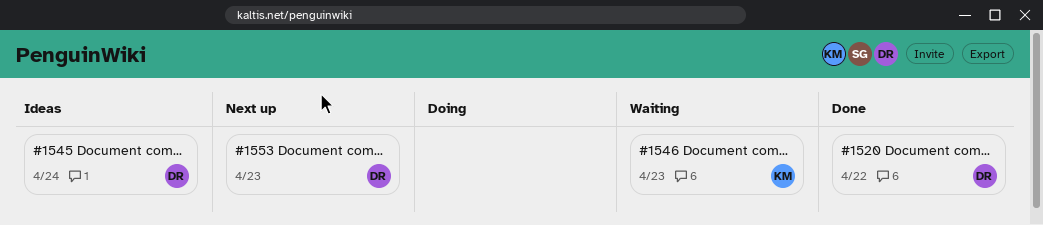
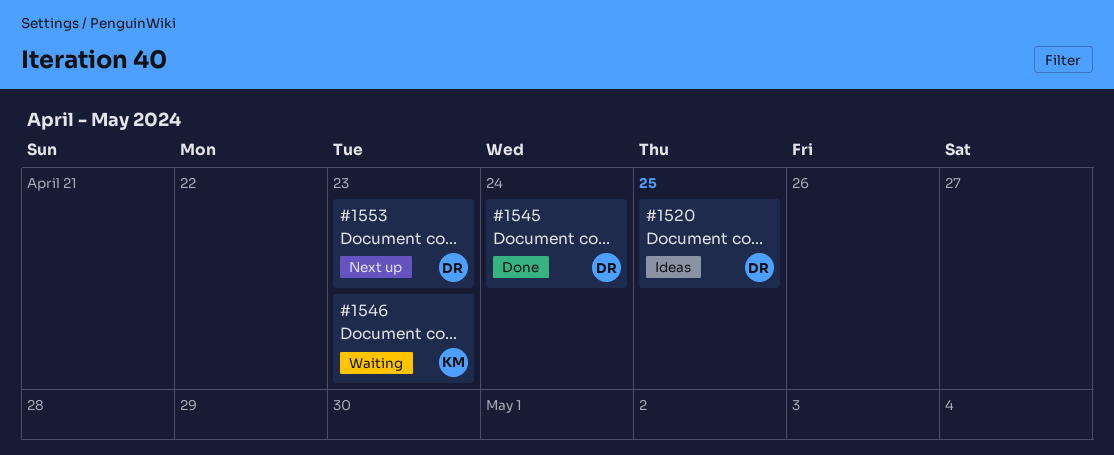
#1520, status: Done -> Ideas
#1520, due: Apr 22 -> Apr 25
#1545, status: Ideas -> Done

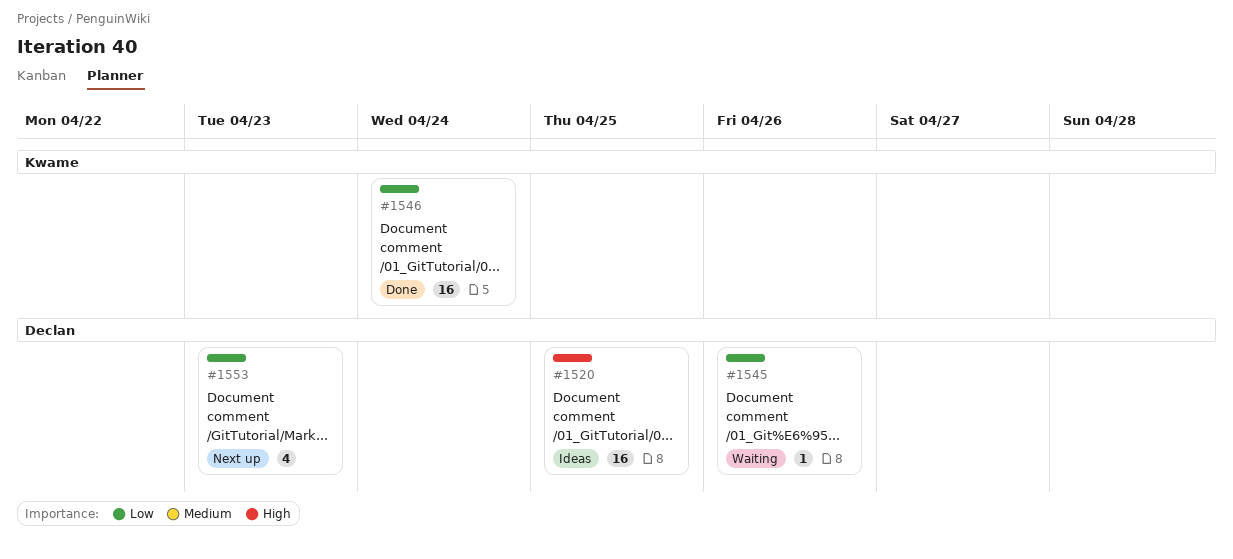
#1545, status: Done -> Waiting
#1545, due: Apr 24 -> Apr 26
#1546, status: Waiting -> Done
#1546, due: Apr 23 -> Apr 24

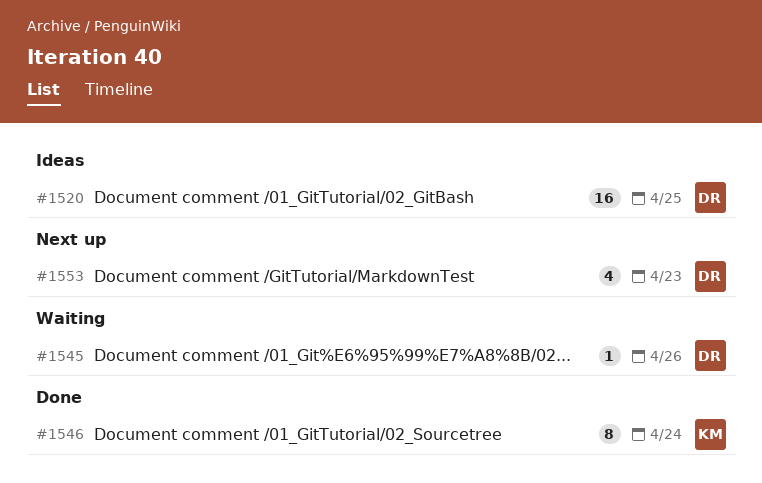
#1546, estimate: 16 -> 8

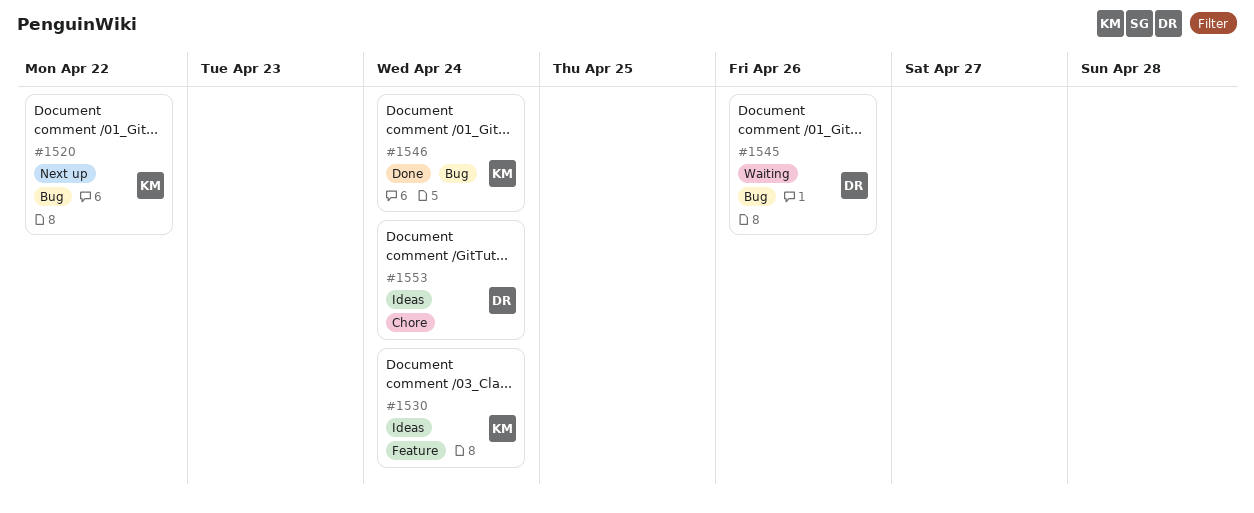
#1520, status: Ideas -> Next up
#1520, owner: DR -> KM
#1520, due: Apr 25 -> Apr 22
#1530: none -> present
#1553, status: Next up -> Ideas
#1553, due: Apr 23 -> Apr 24

